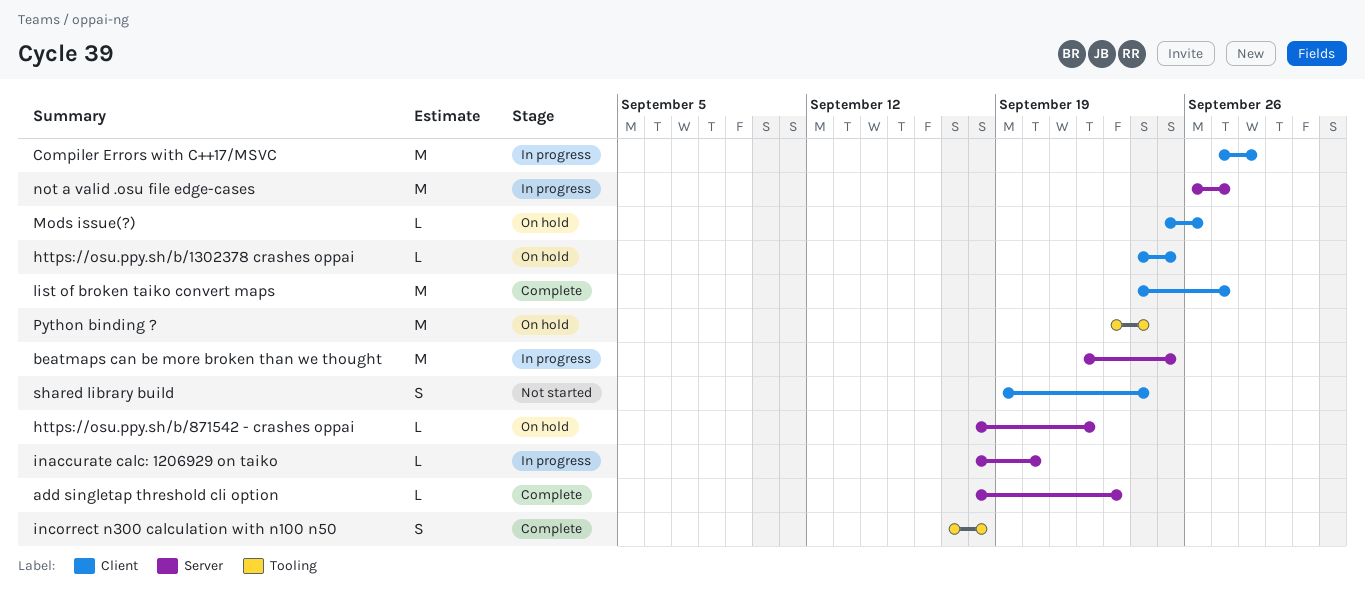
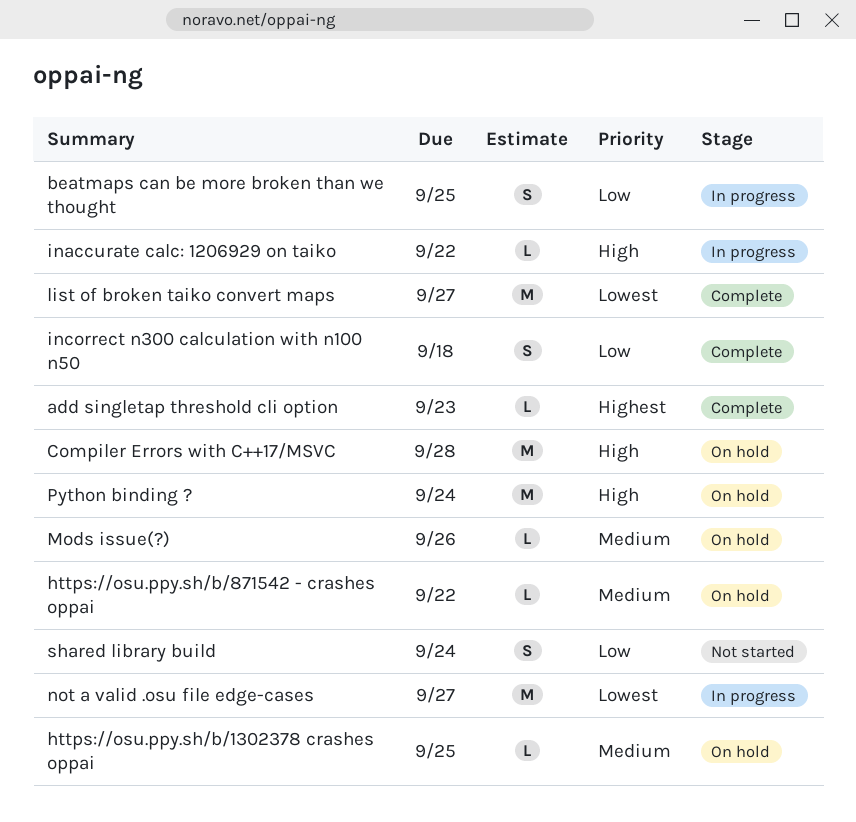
beatmaps can be more broken than we thought, estimate: M -> S
Compiler Errors with C++17/MSVC, status: In progress -> On hold
inaccurate calc: 1206929 on taiko, due: Sep 20 -> Sep 22

